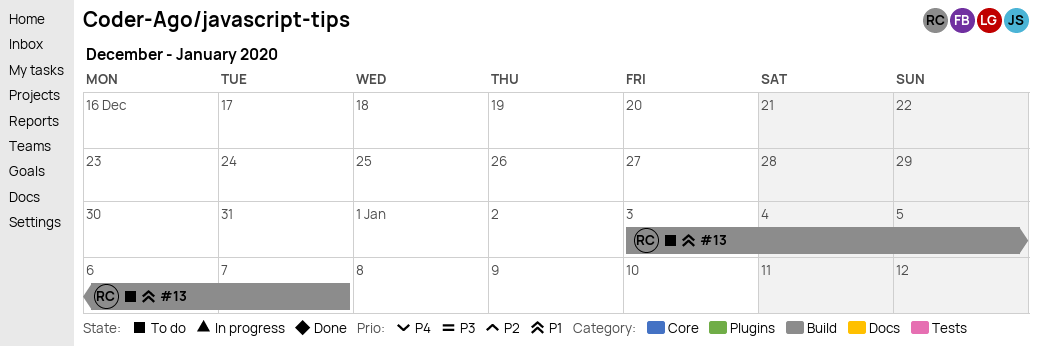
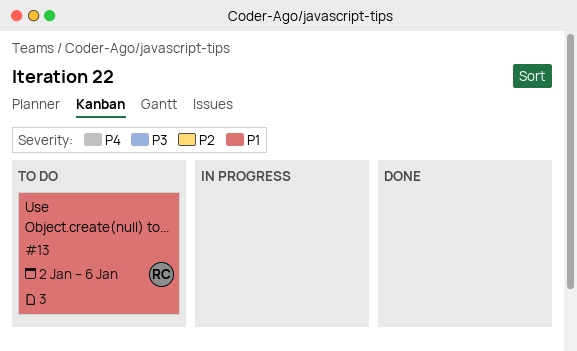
#13, start: Jan 3 -> Jan 2
#13, due: Jan 7 -> Jan 6

